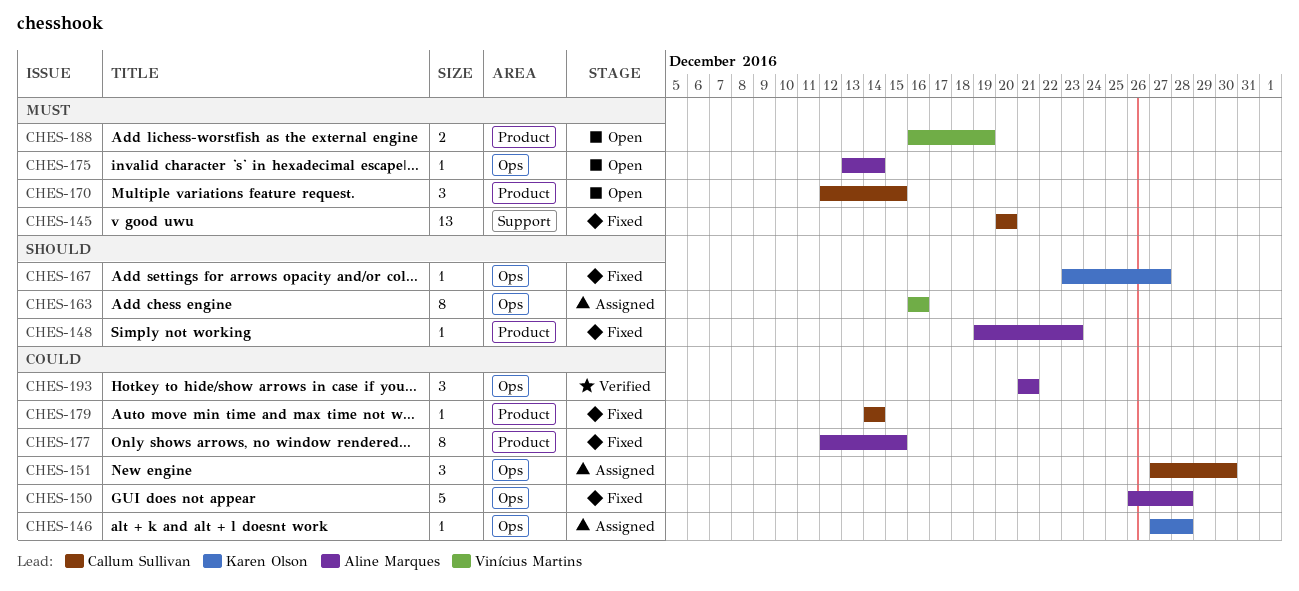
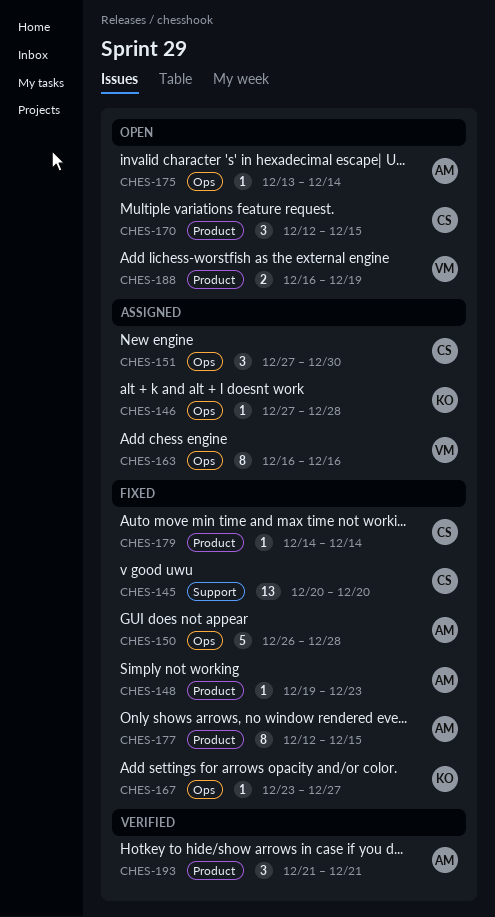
CHES-193, label: Ops -> Product

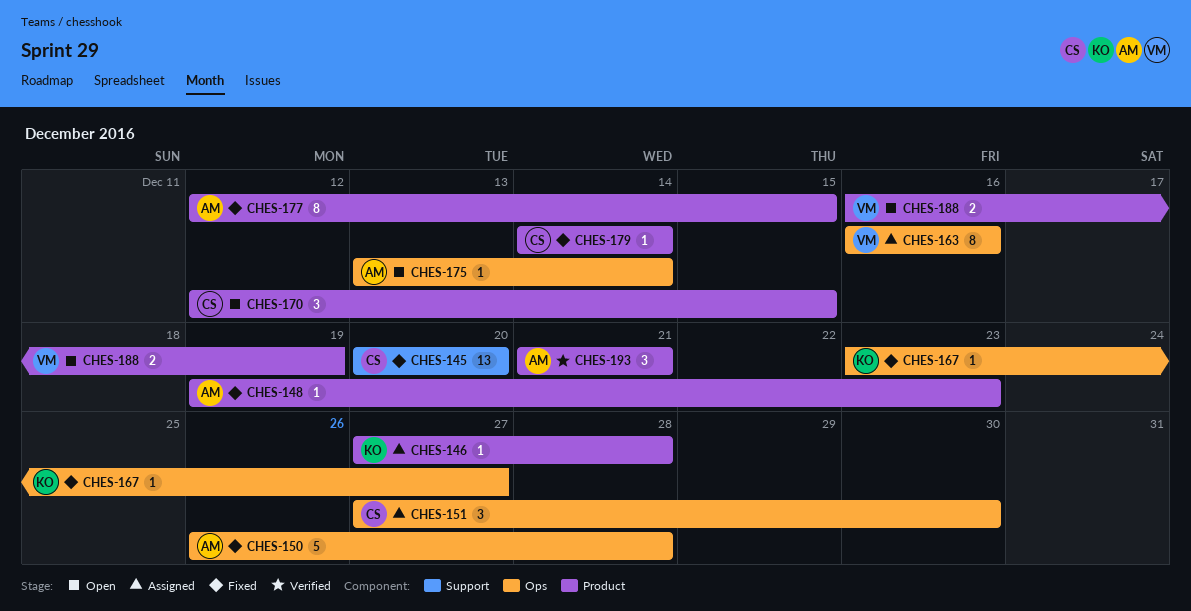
CHES-146, label: Ops -> Product

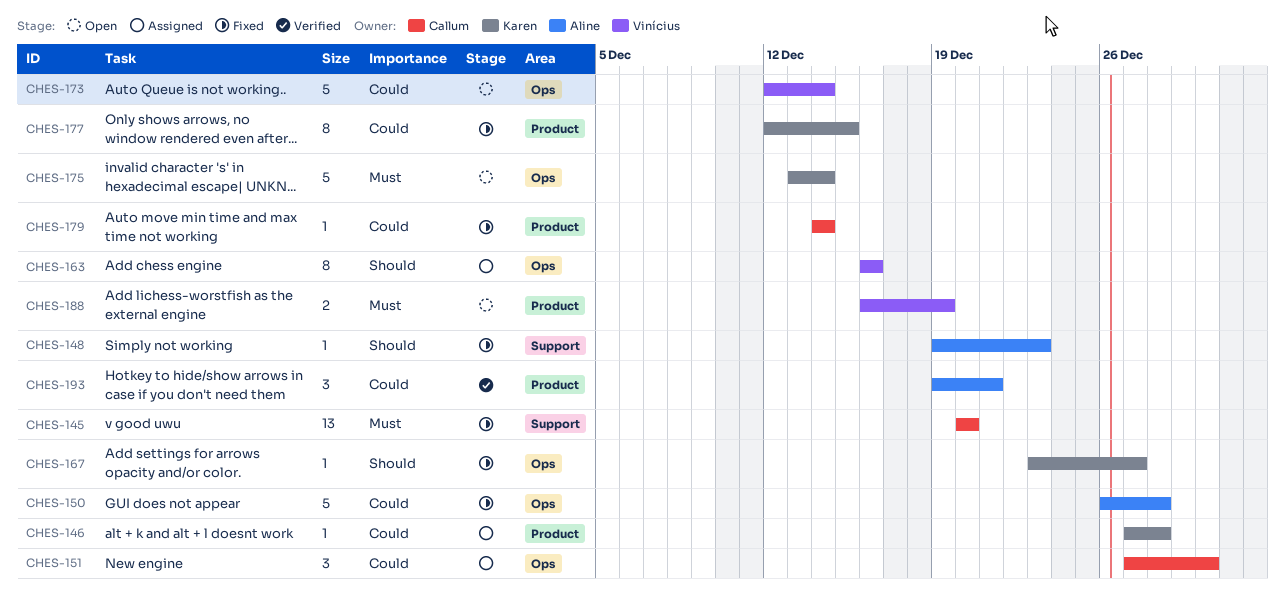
CHES-148, label: Product -> Support
CHES-170: present -> none
CHES-173: none -> present
CHES-175, owner: Aline -> Karen
CHES-175, estimate: 1 -> 5
CHES-177, owner: Aline -> Karen
CHES-193, start: Dec 21 -> Dec 19

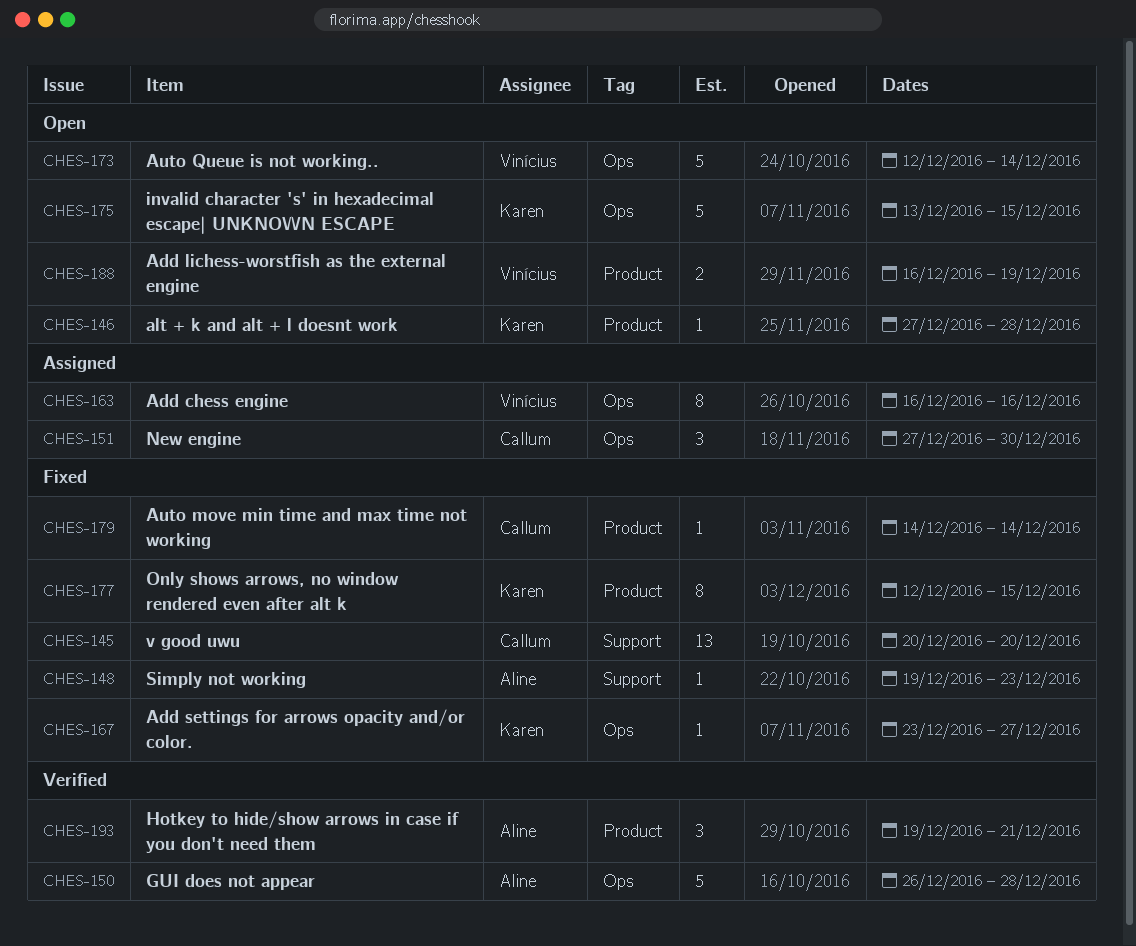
CHES-146, status: Assigned -> Open
CHES-150, status: Fixed -> Verified
CHES-175, due: Dec 14 -> Dec 15

